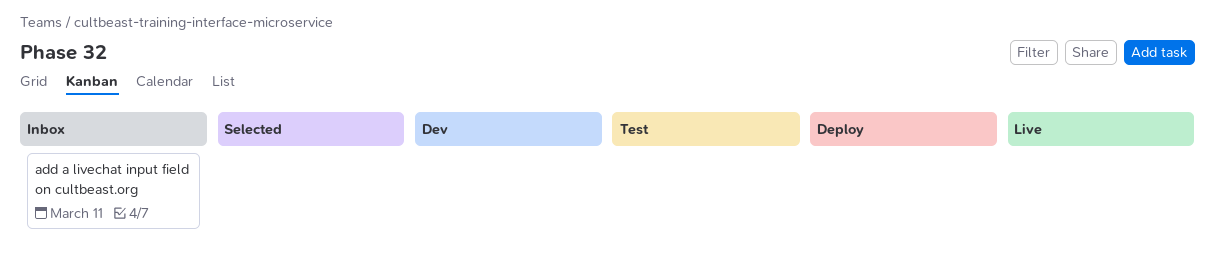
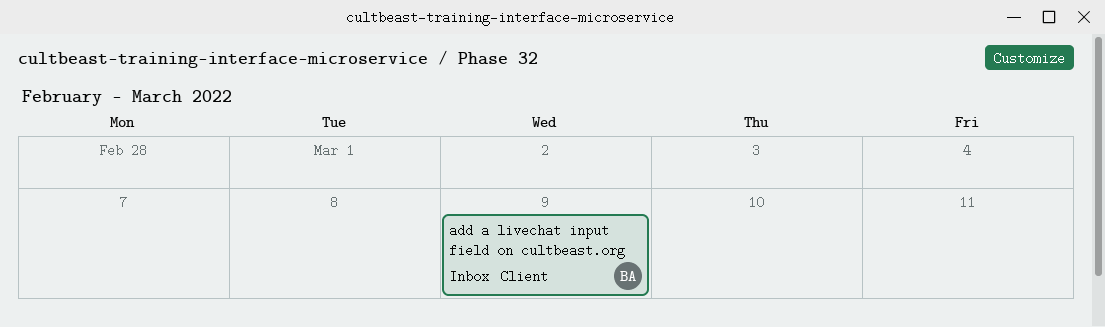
add a livechat input field on cultbeast.org, due: Mar 11 -> Mar 9

